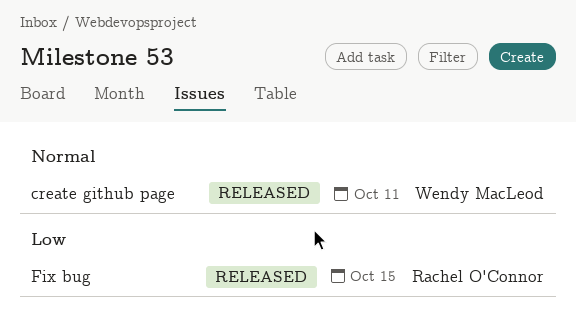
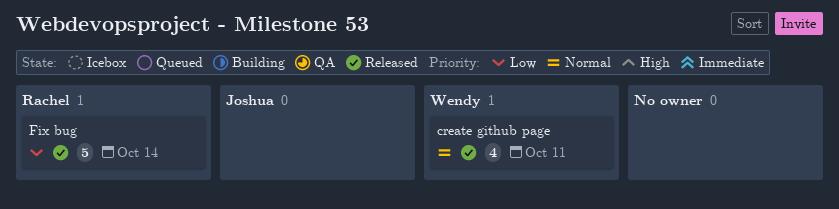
Fix bug, due: Oct 15 -> Oct 14

